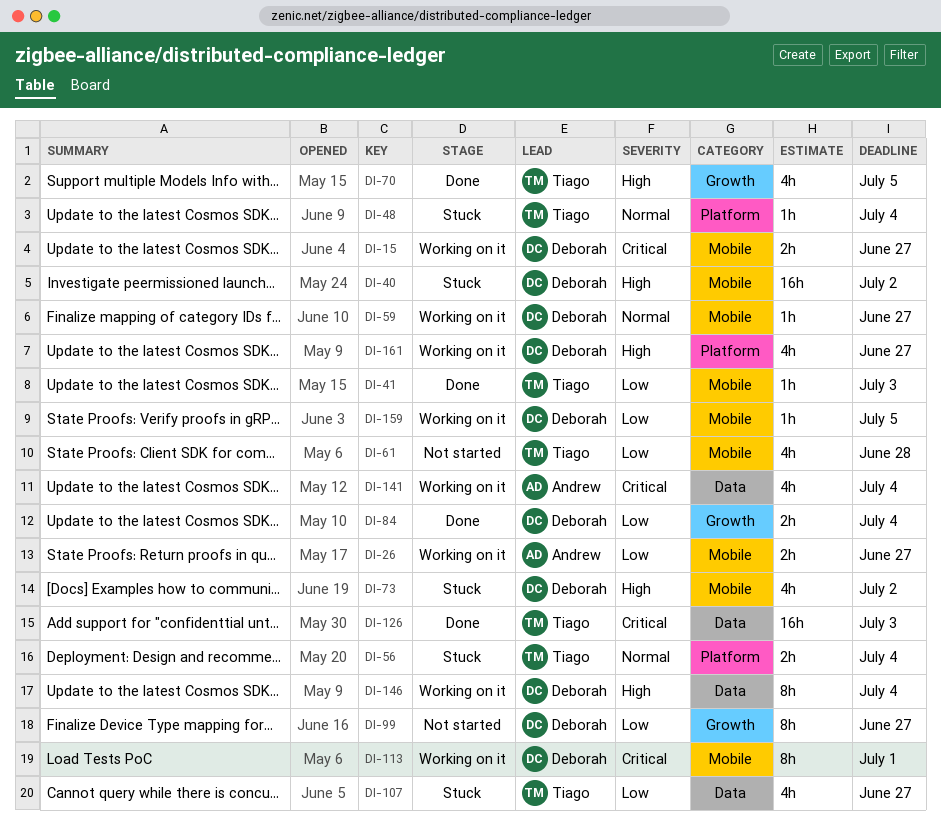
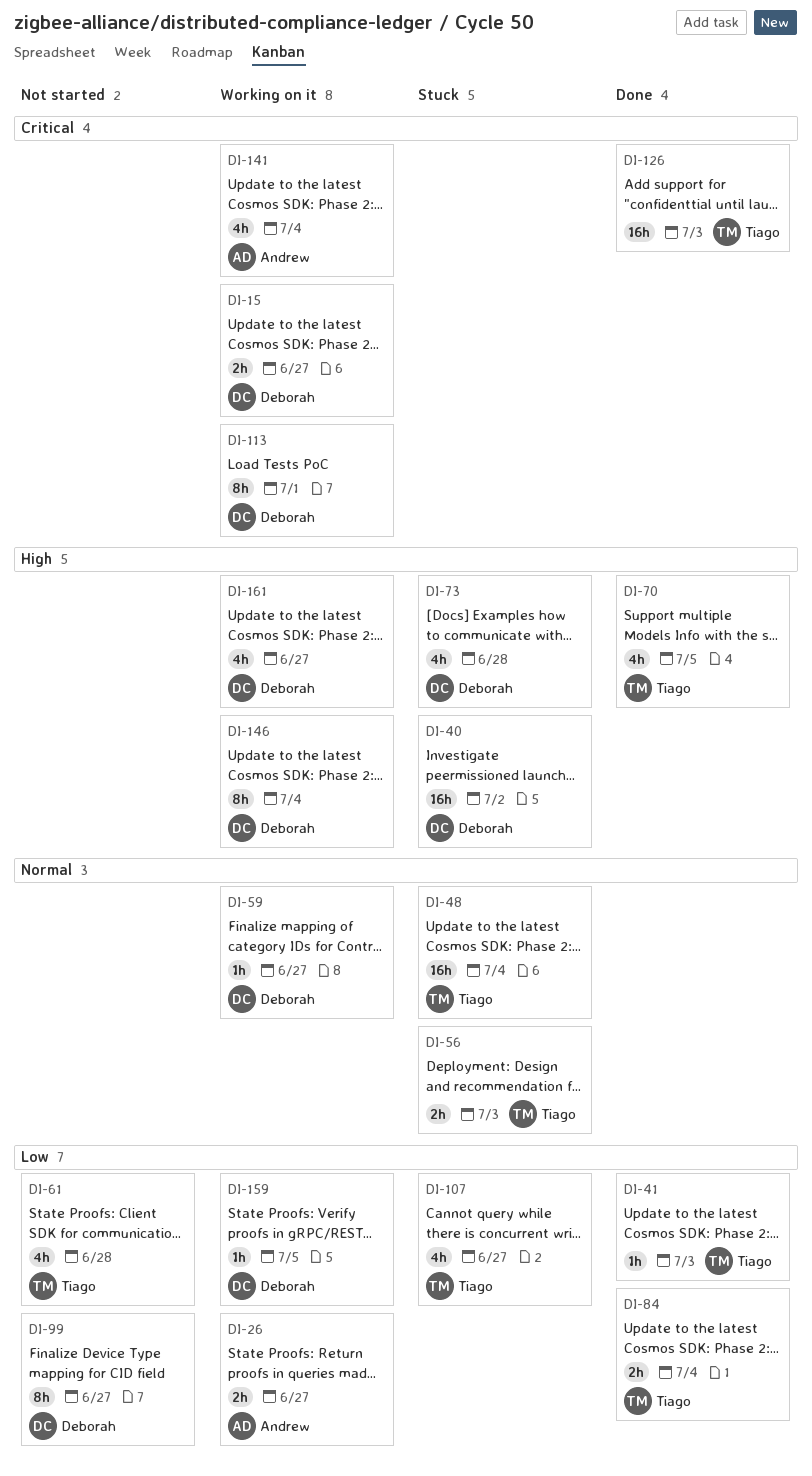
DI-48, estimate: 1h -> 16h
DI-56, due: Jul 4 -> Jul 3
DI-73, due: Jul 2 -> Jun 28
DI-84, owner: Deborah -> Tiago

